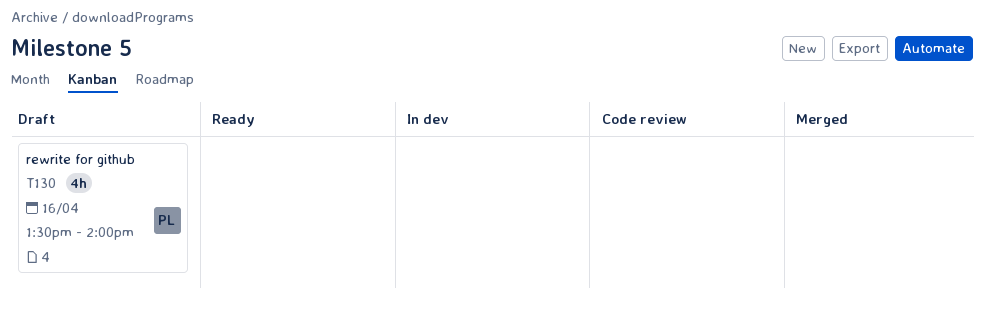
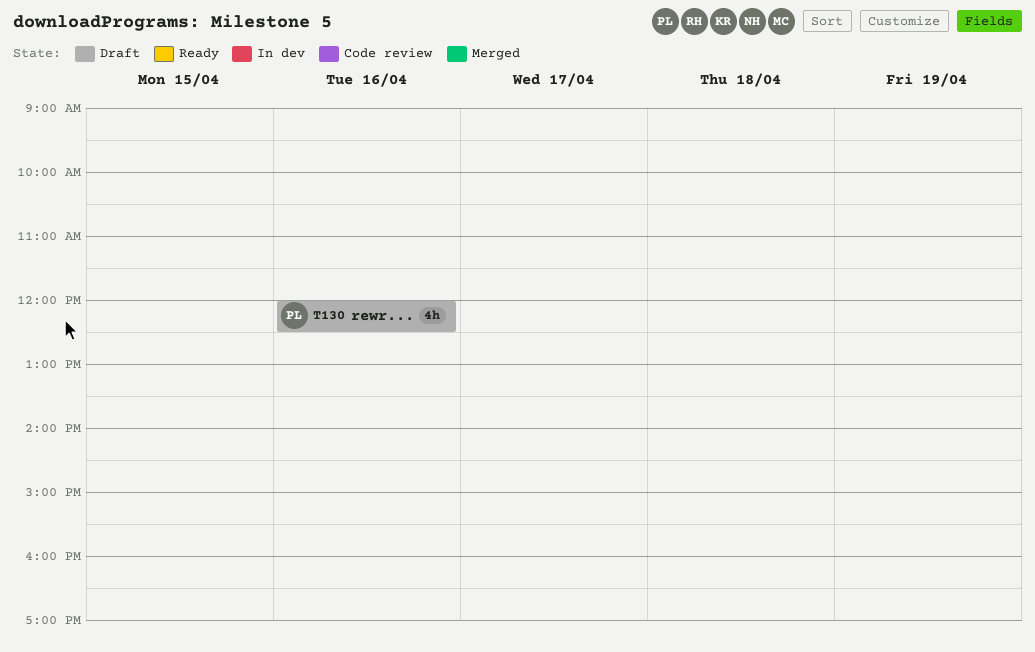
T130, begins: 13:30 -> 12:00
T130, ends: 14:00 -> 12:30

